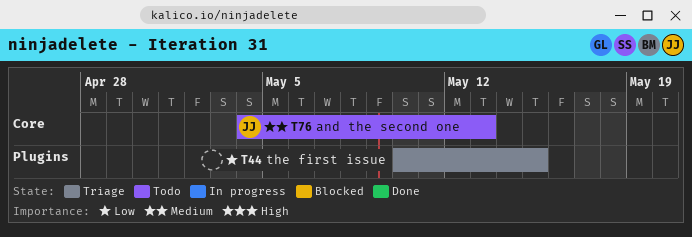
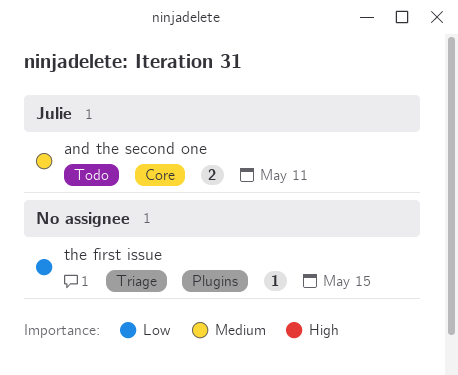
and the second one, due: May 13 -> May 11

